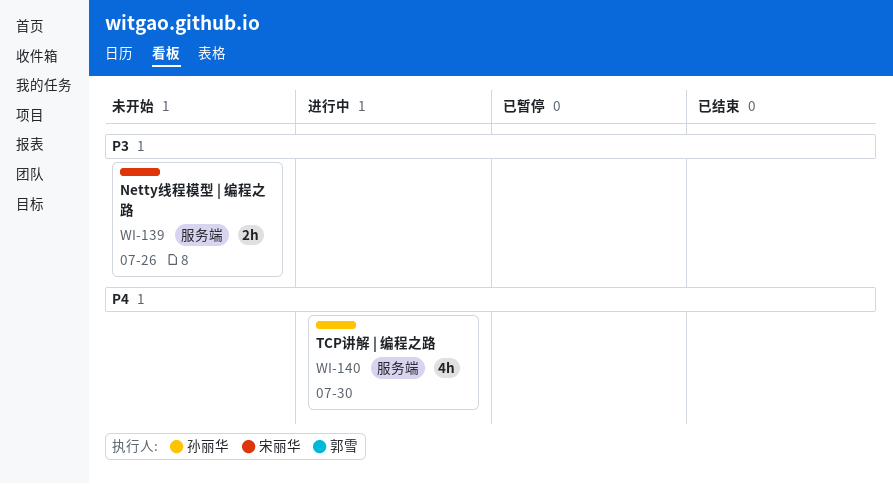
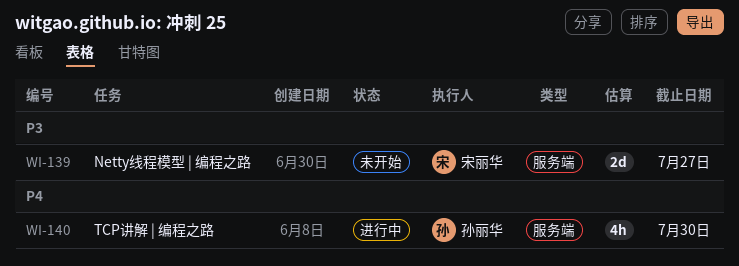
WI-139, estimate: 2h -> 2d
WI-139, due: Jul 26 -> Jul 27

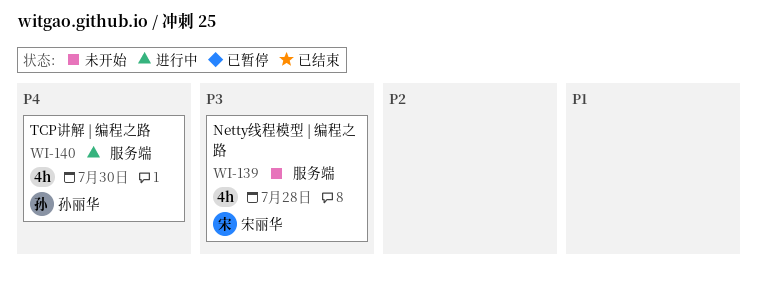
WI-139, estimate: 2d -> 4h
WI-139, due: Jul 27 -> Jul 28

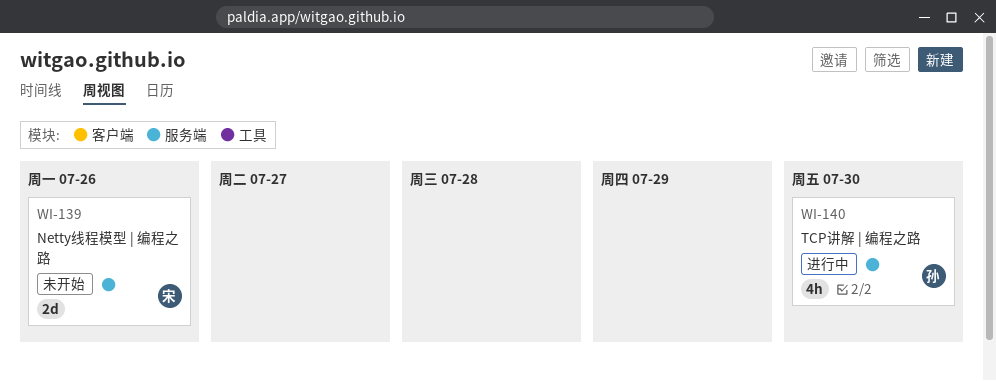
WI-139, estimate: 4h -> 2d
WI-139, due: Jul 28 -> Jul 26

